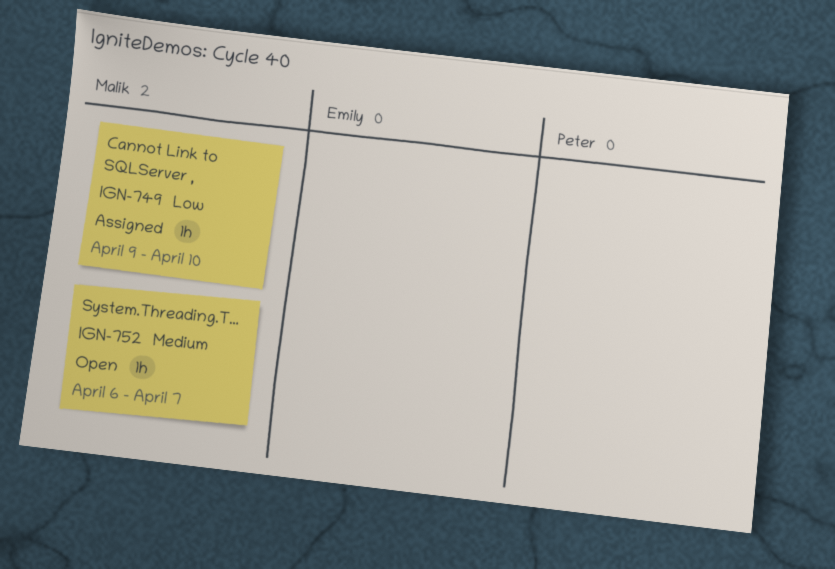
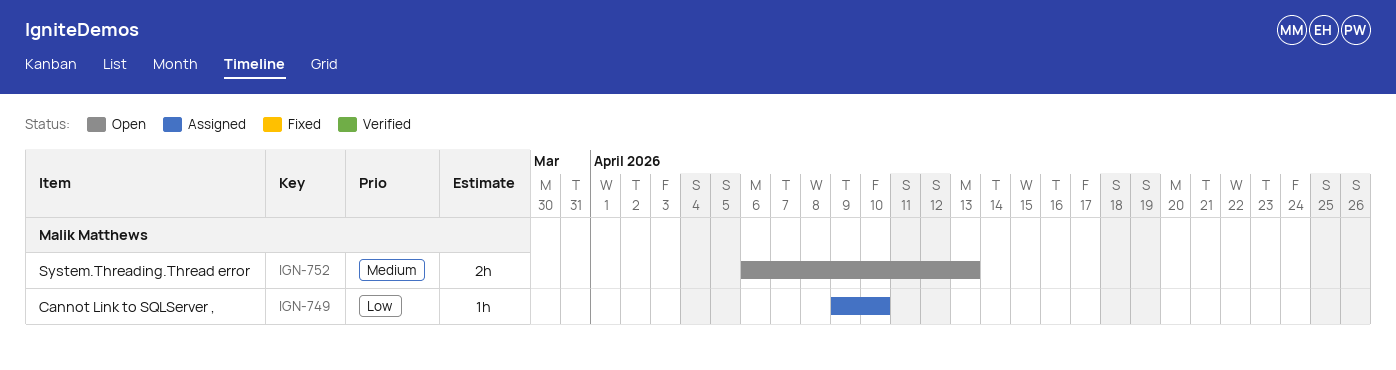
IGN-752, estimate: 1h -> 2h
IGN-752, due: Apr 7 -> Apr 13

